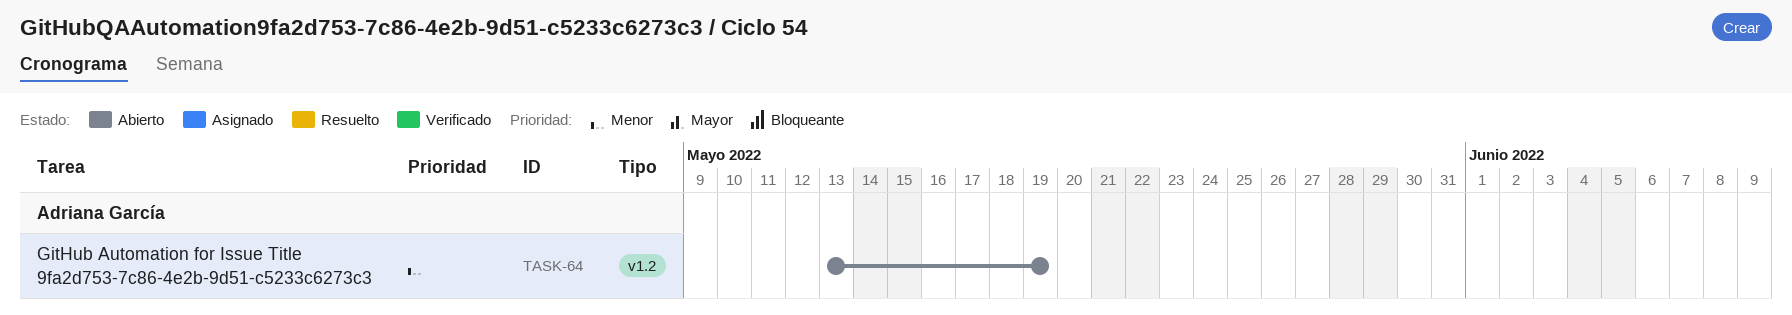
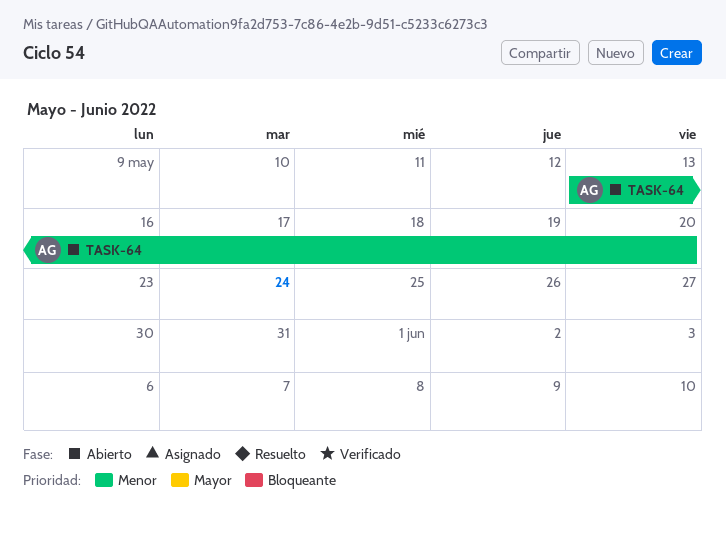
TASK-64, due: May 19 -> May 20

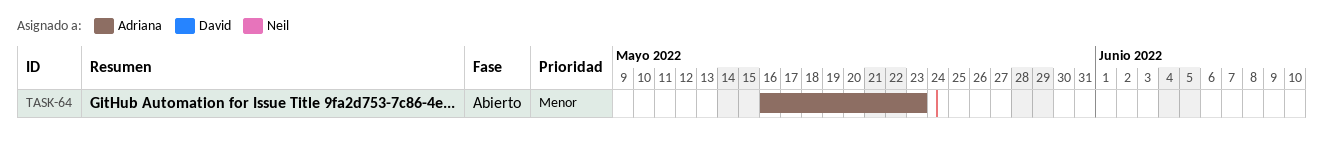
TASK-64, start: May 13 -> May 16
TASK-64, due: May 20 -> May 23

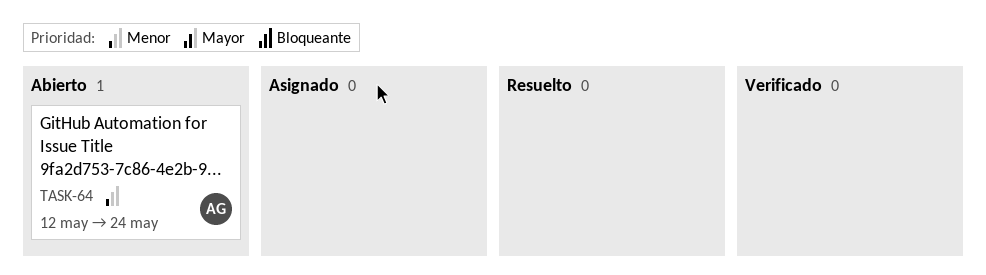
TASK-64, start: May 16 -> May 12
TASK-64, due: May 23 -> May 24

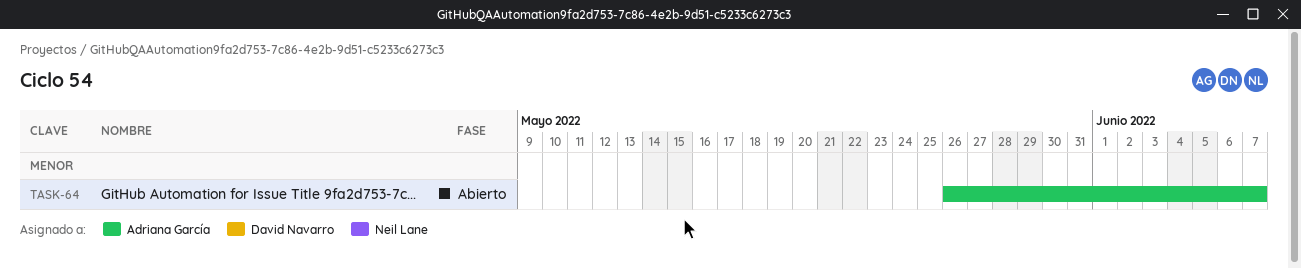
TASK-64, start: May 12 -> May 26
TASK-64, due: May 24 -> Jun 7

